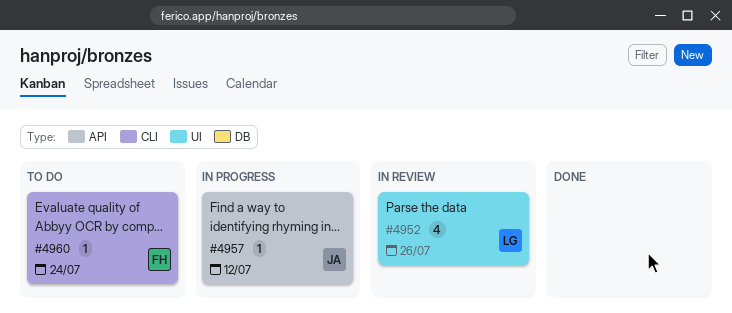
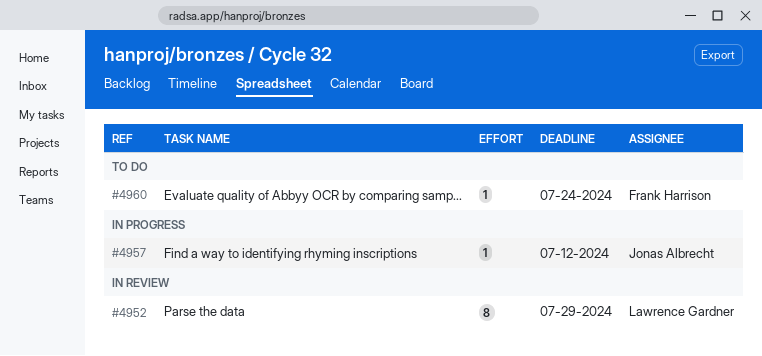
#4952, estimate: 4 -> 8
#4952, due: Jul 26 -> Jul 29

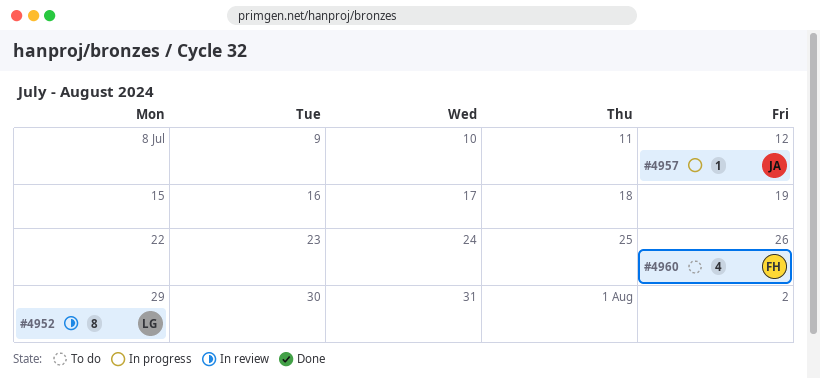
#4960, estimate: 1 -> 4
#4960, due: Jul 24 -> Jul 26

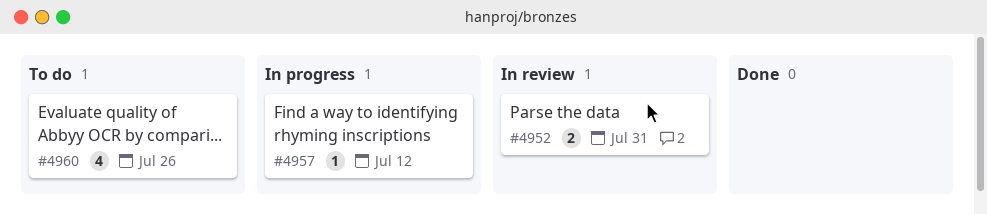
#4952, estimate: 8 -> 2
#4952, due: Jul 29 -> Jul 31

